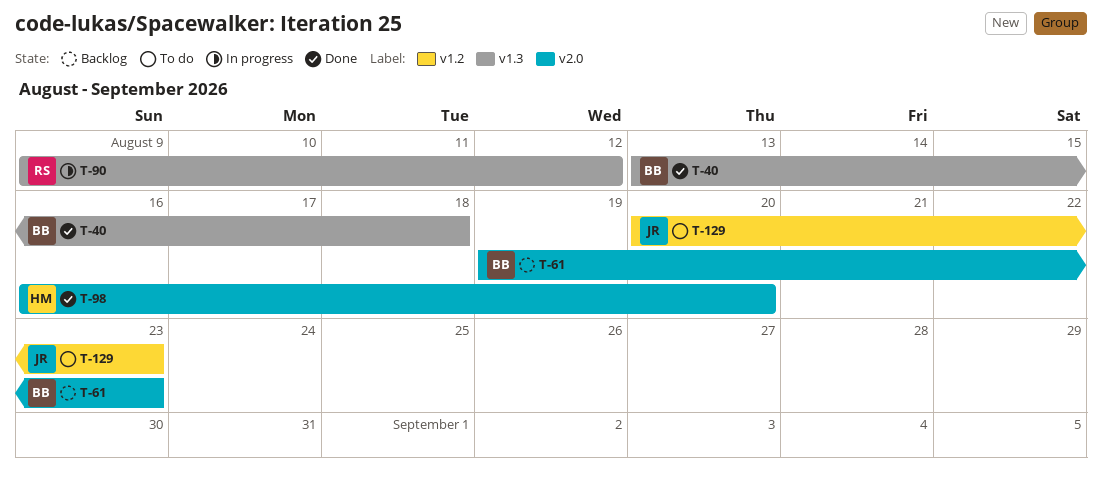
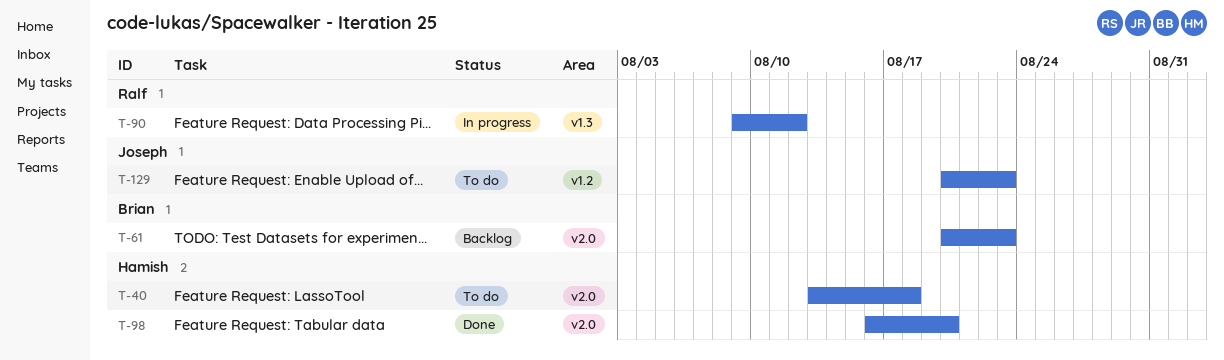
T-40, status: Done -> To do
T-40, owner: Brian -> Hamish
T-40, label: v1.3 -> v2.0
T-61, start: Aug 19 -> Aug 20

